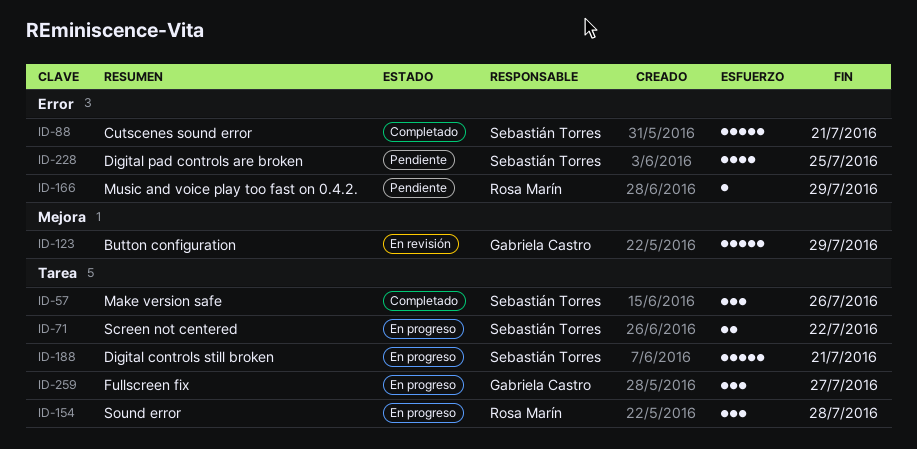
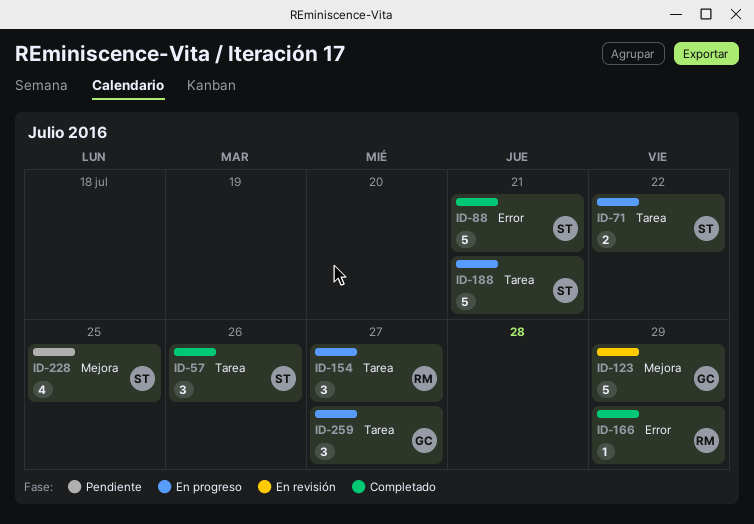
ID-154, due: Jul 28 -> Jul 27
ID-166, status: Pendiente -> Completado
ID-228, label: Error -> Mejora

